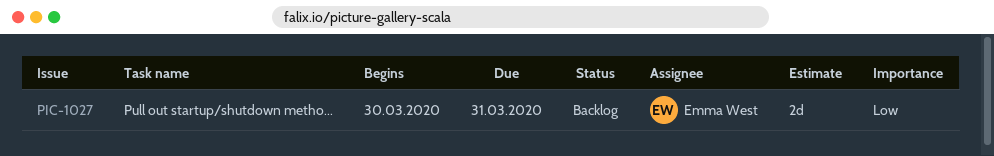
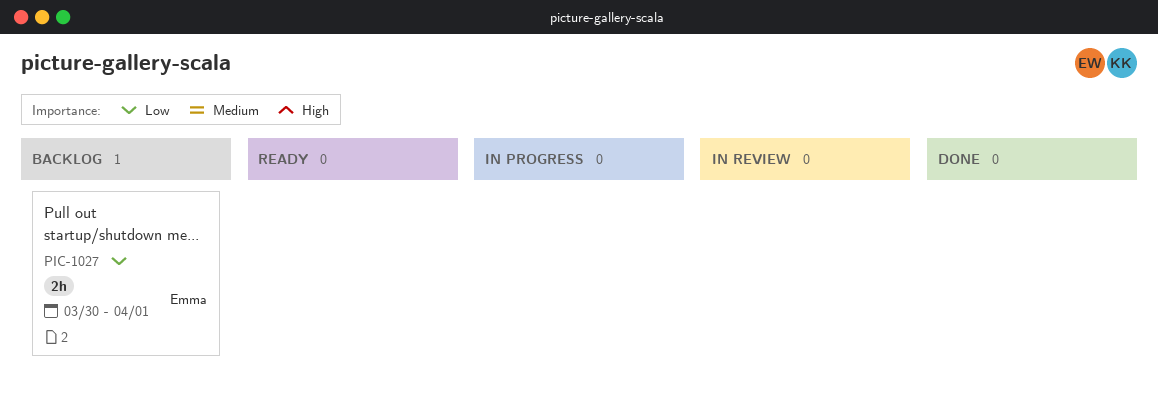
PIC-1027, estimate: 2d -> 2h
PIC-1027, due: Mar 31 -> Apr 1

